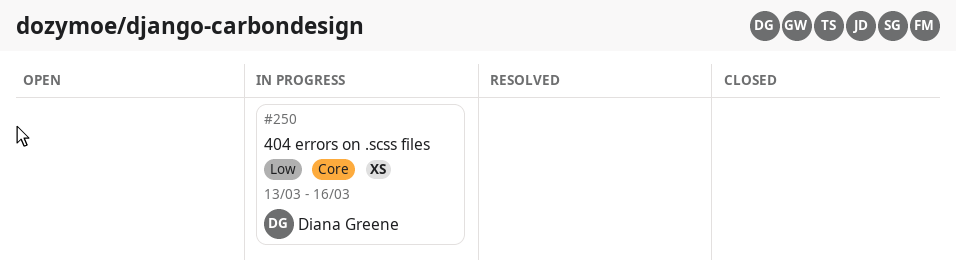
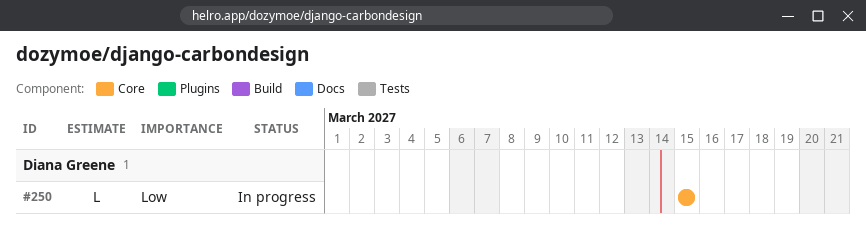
#250, estimate: XS -> L
#250, start: Mar 13 -> Mar 15
#250, due: Mar 16 -> Mar 15

